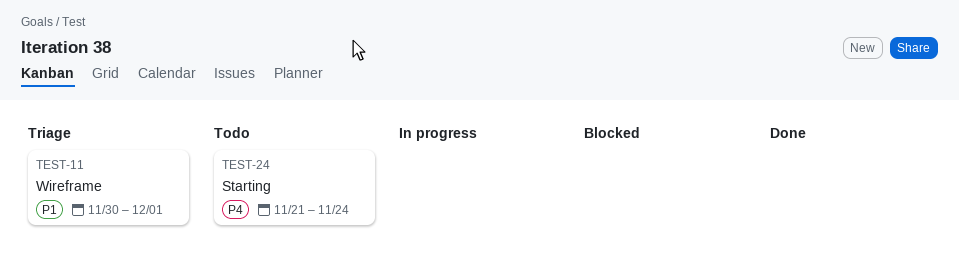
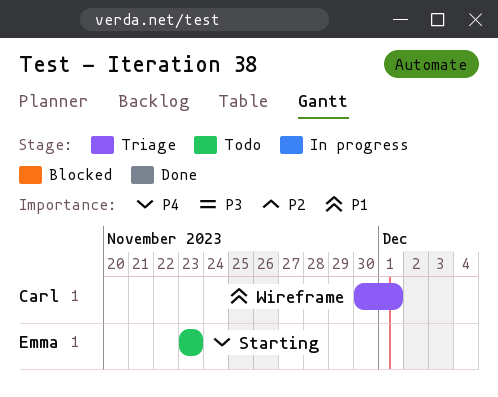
Starting, start: Nov 21 -> Nov 23
Starting, due: Nov 24 -> Nov 23

